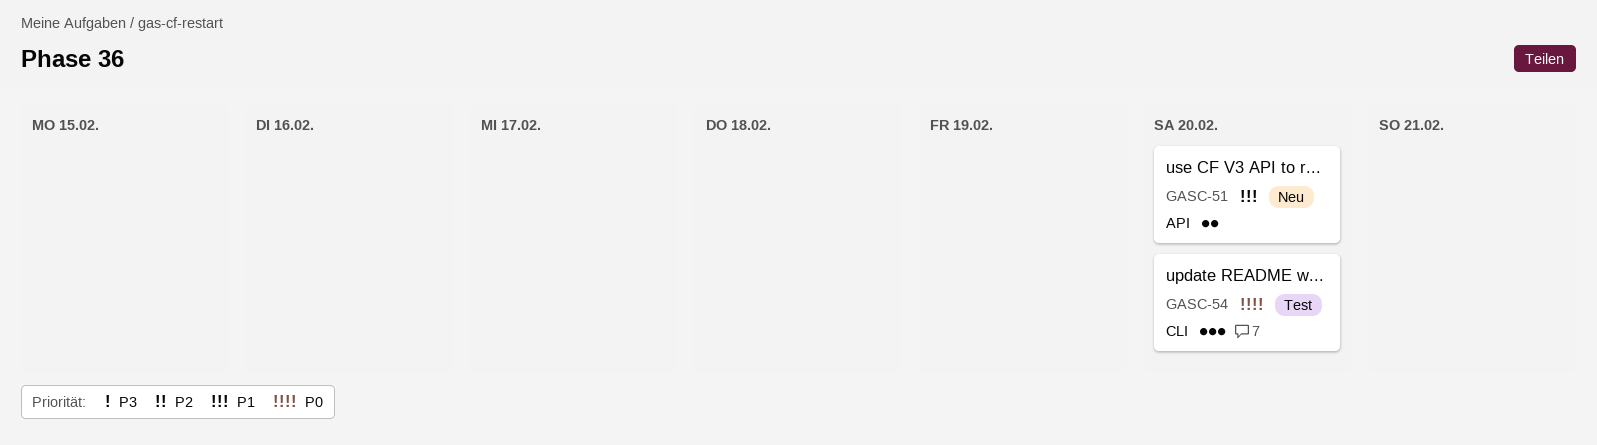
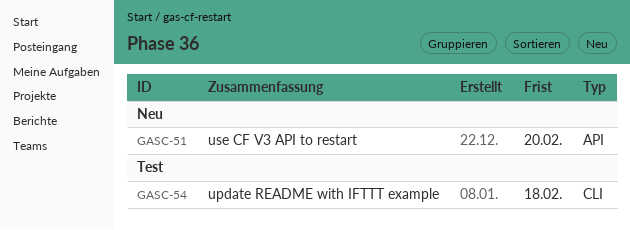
GASC-54, due: Feb 20 -> Feb 18

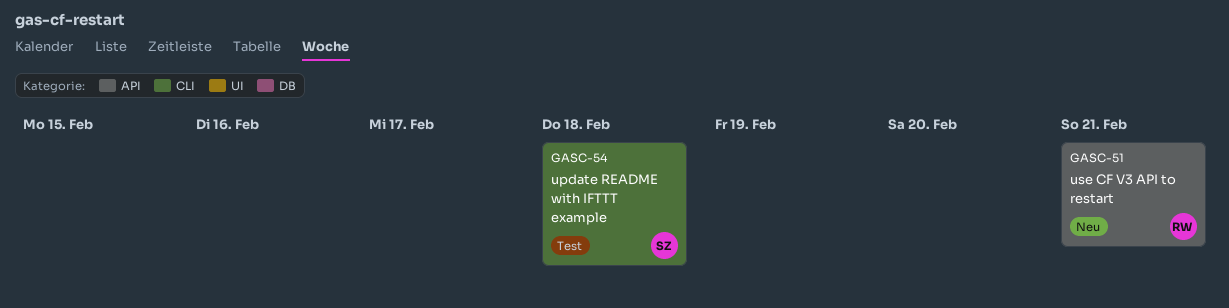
GASC-51, due: Feb 20 -> Feb 21

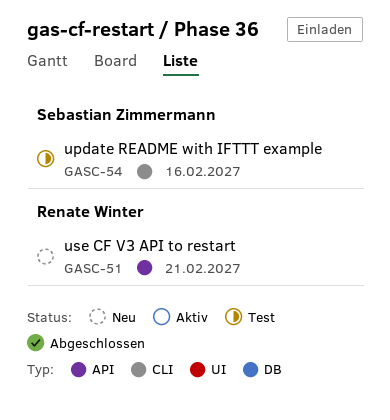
GASC-54, due: Feb 18 -> Feb 16

